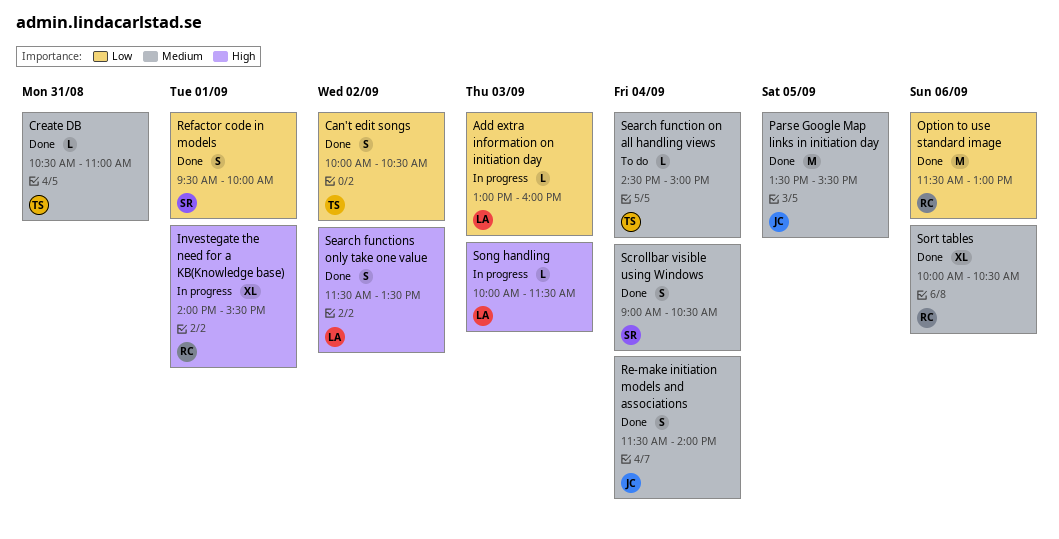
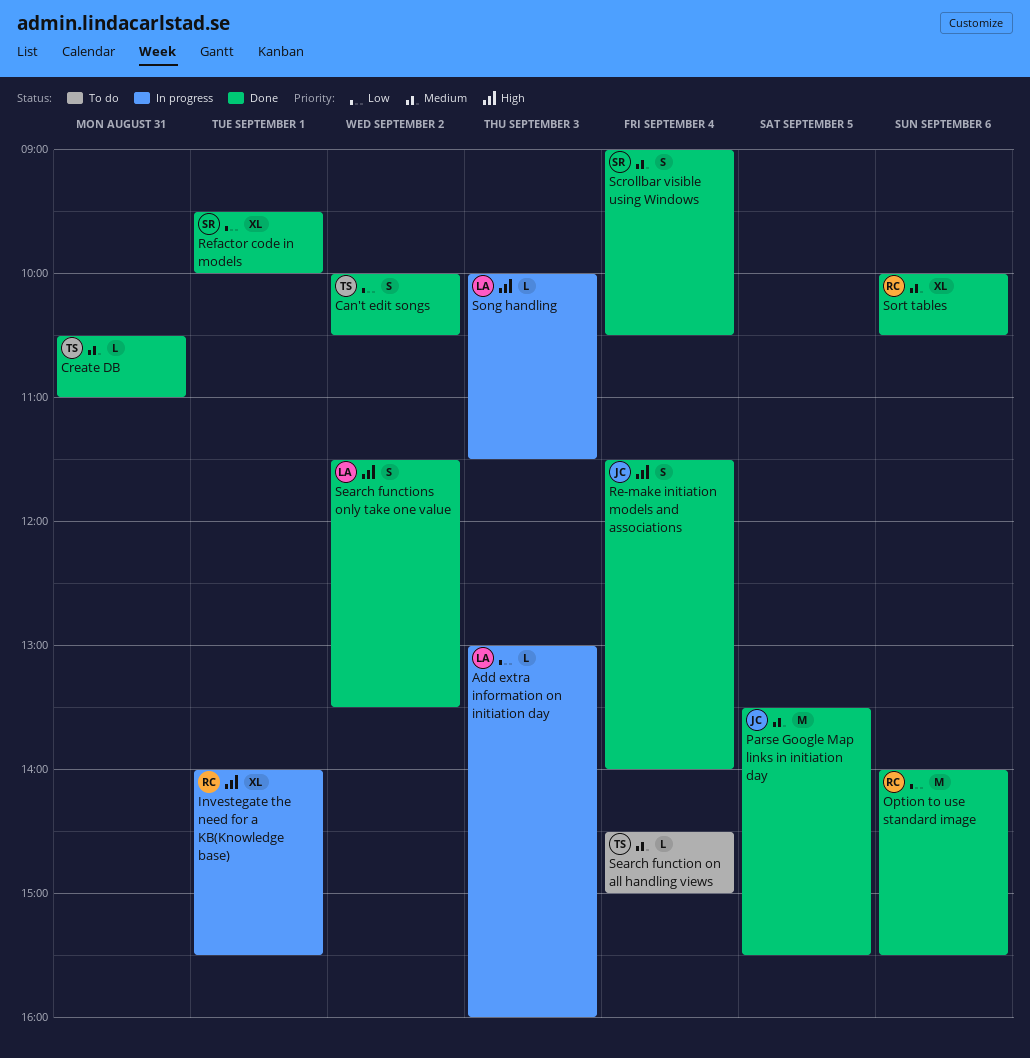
Option to use standard image, begins: 11:30 -> 14:00
Option to use standard image, ends: 13:00 -> 15:30
Re-make initiation models and associations, priority: Medium -> High
Refactor code in models, estimate: S -> XL

